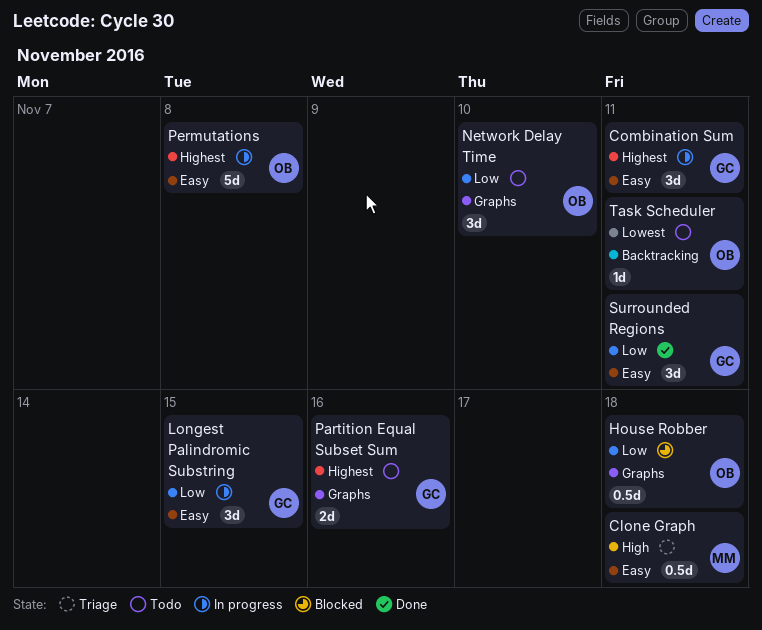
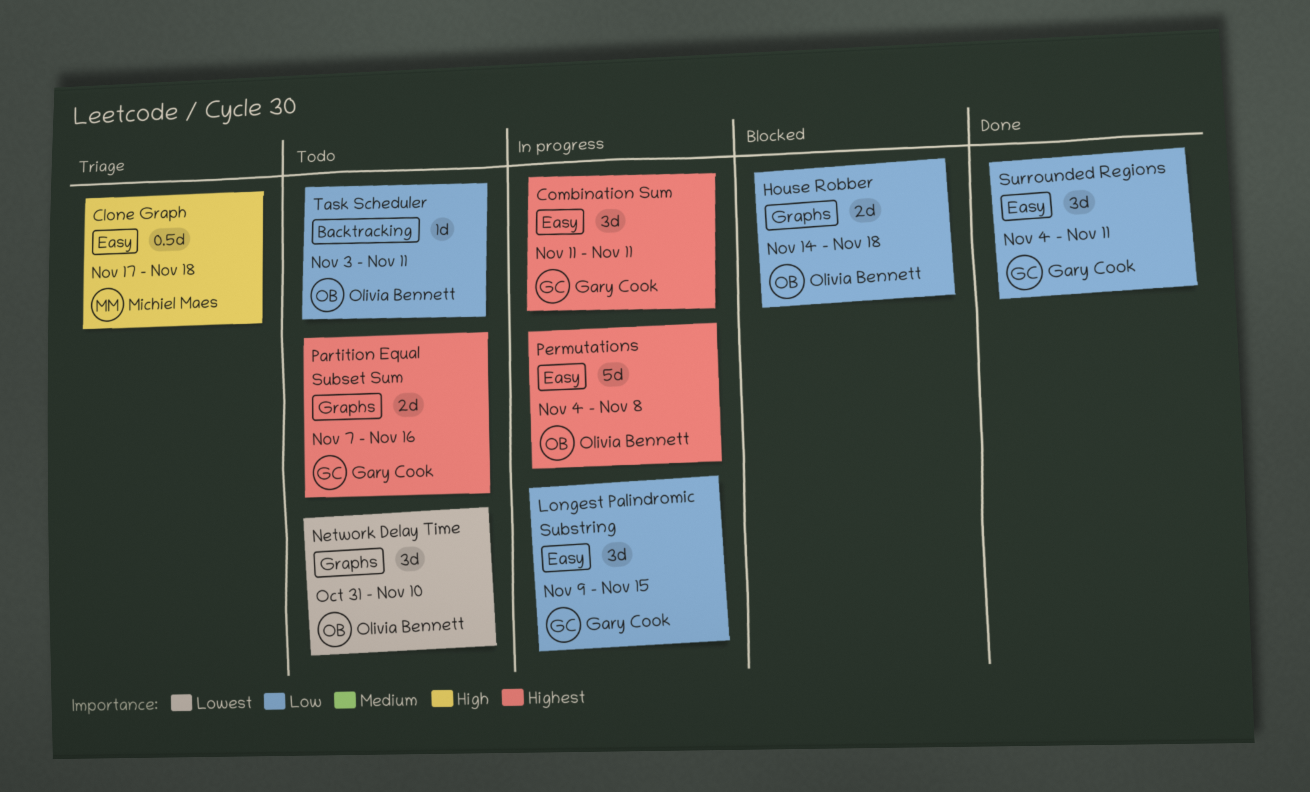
House Robber, estimate: 0.5d -> 2d
Network Delay Time, priority: Low -> Lowest
Task Scheduler, priority: Lowest -> Low

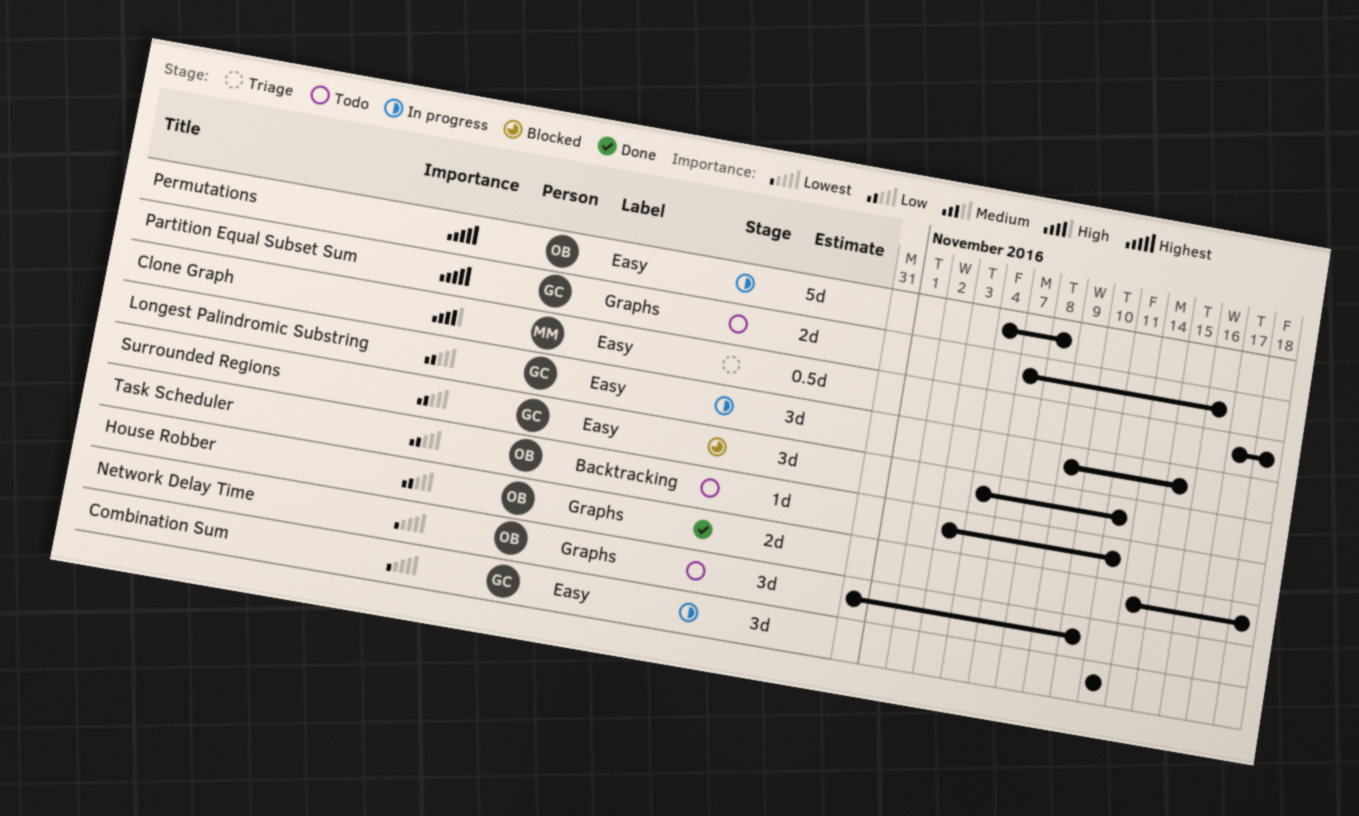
Combination Sum, priority: Highest -> Lowest
House Robber, status: Blocked -> Done
Surrounded Regions, status: Done -> Blocked

